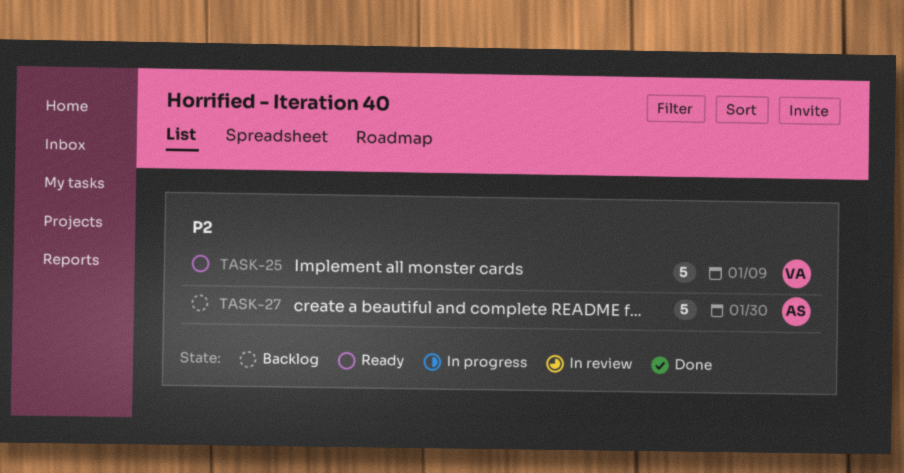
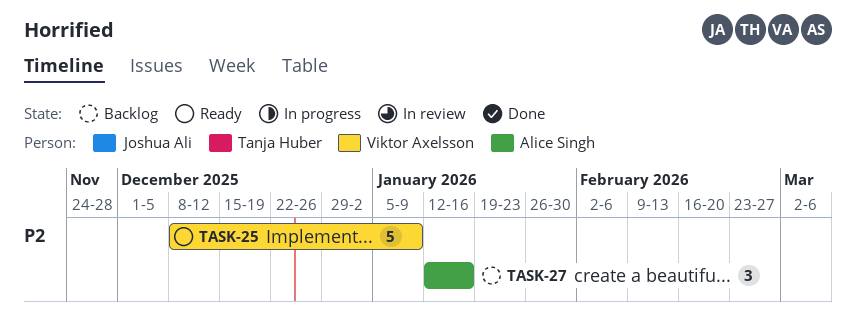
TASK-27, estimate: 5 -> 3
TASK-27, due: Jan 30 -> Jan 16

